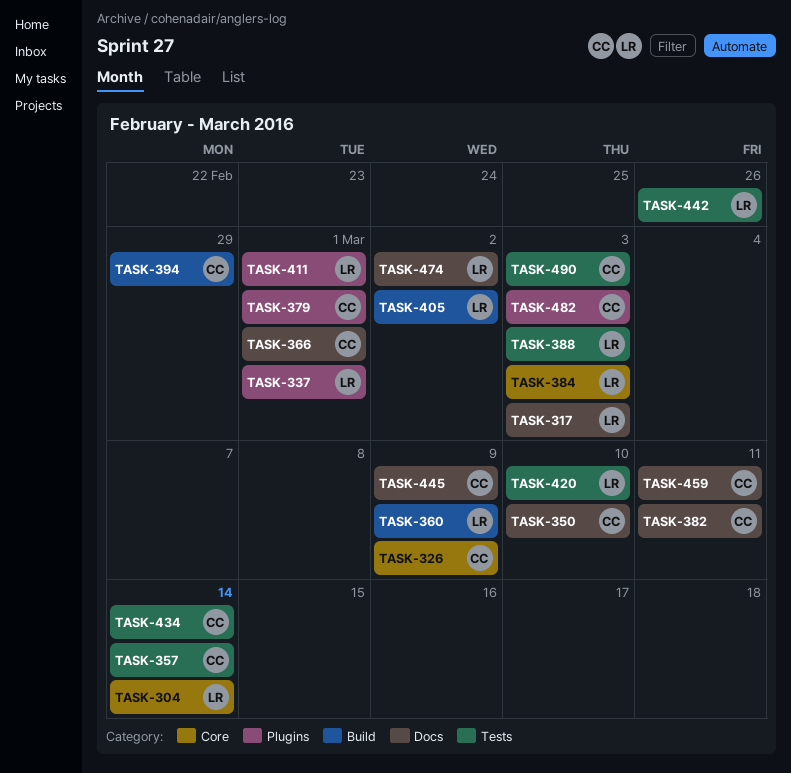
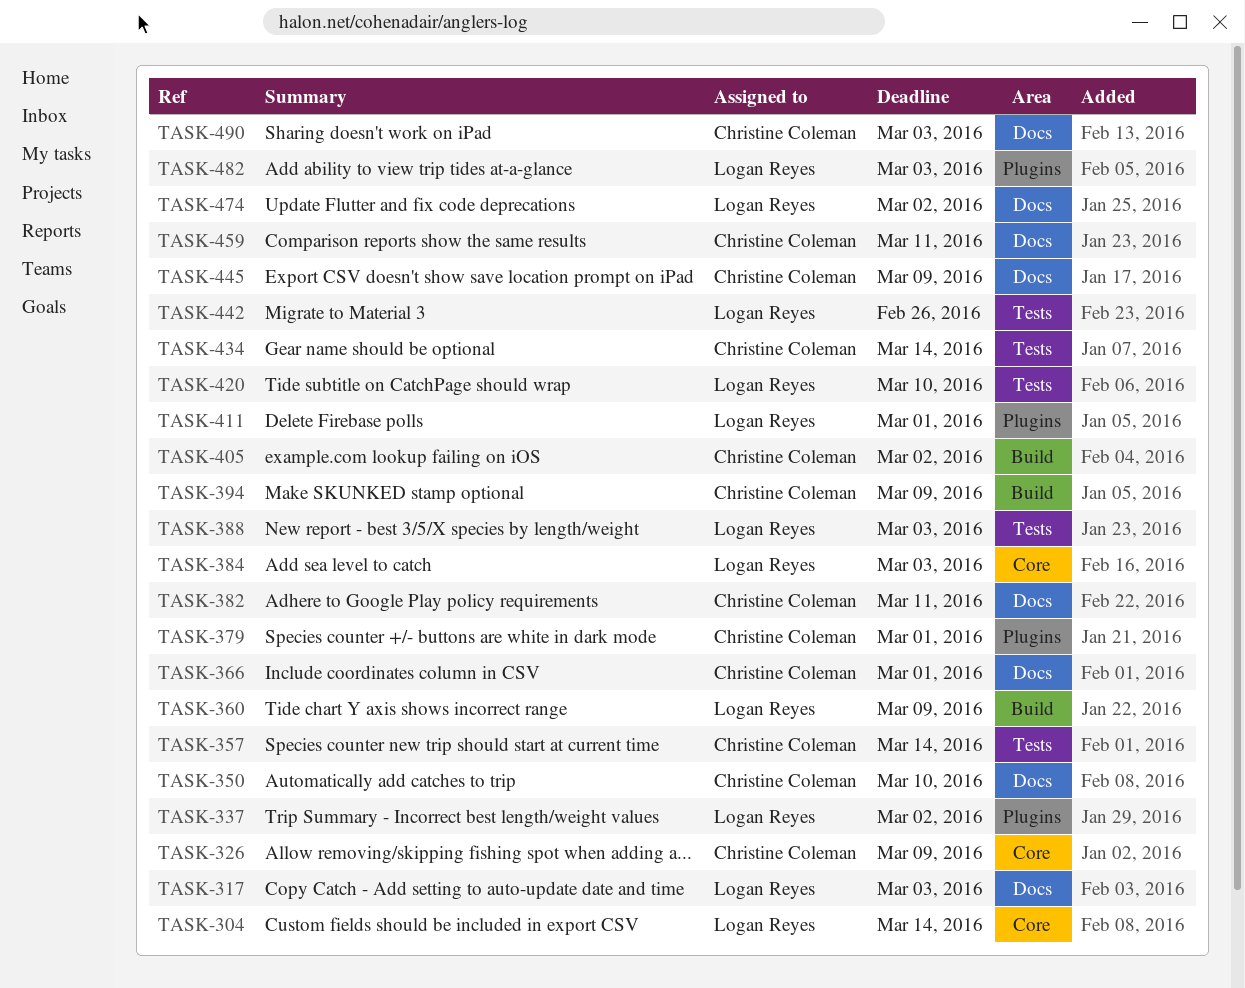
TASK-337, due: Mar 1 -> Mar 2
TASK-394, due: Feb 29 -> Mar 9
TASK-405, owner: Logan Reyes -> Christine Coleman
TASK-482, owner: Christine Coleman -> Logan Reyes
TASK-490, label: Tests -> Docs

